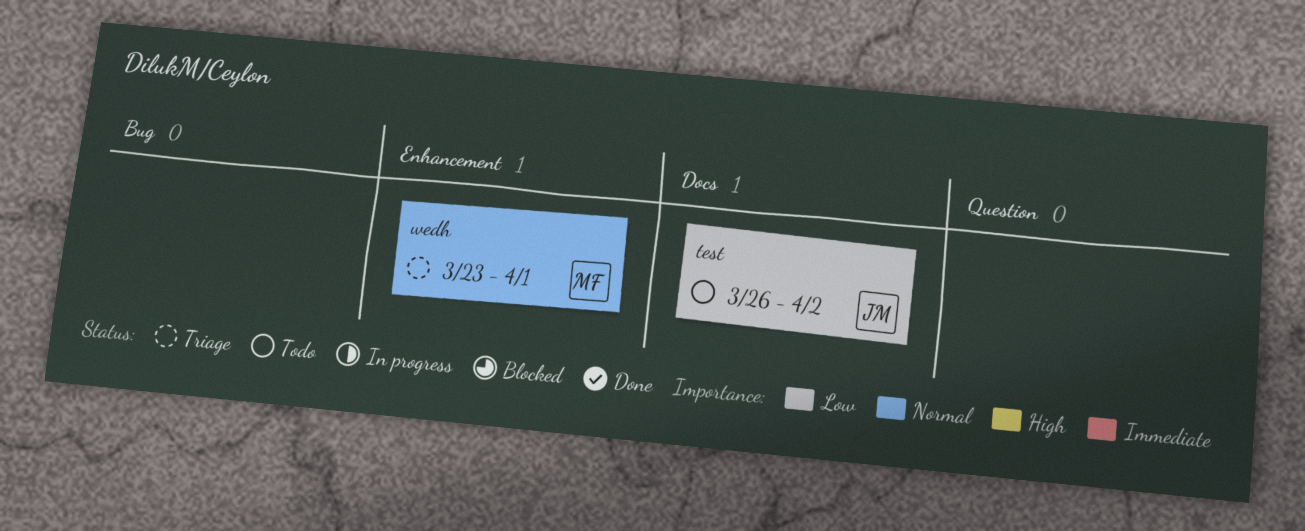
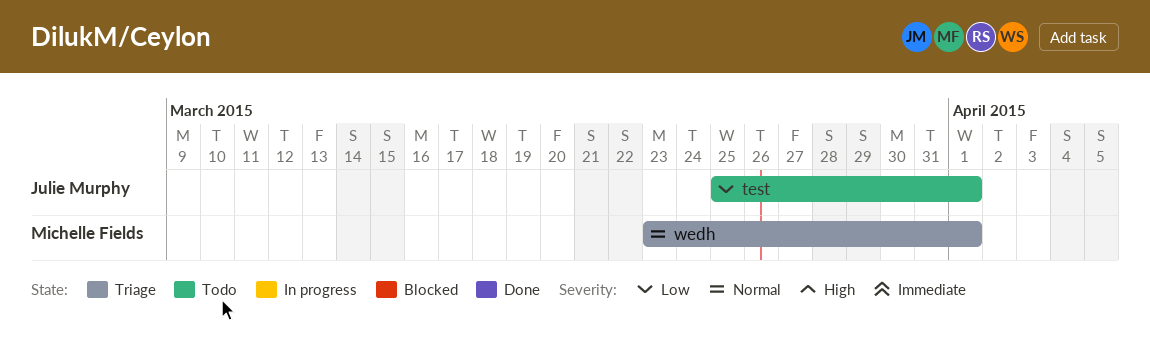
test, start: Mar 26 -> Mar 25
test, due: Apr 2 -> Apr 1

